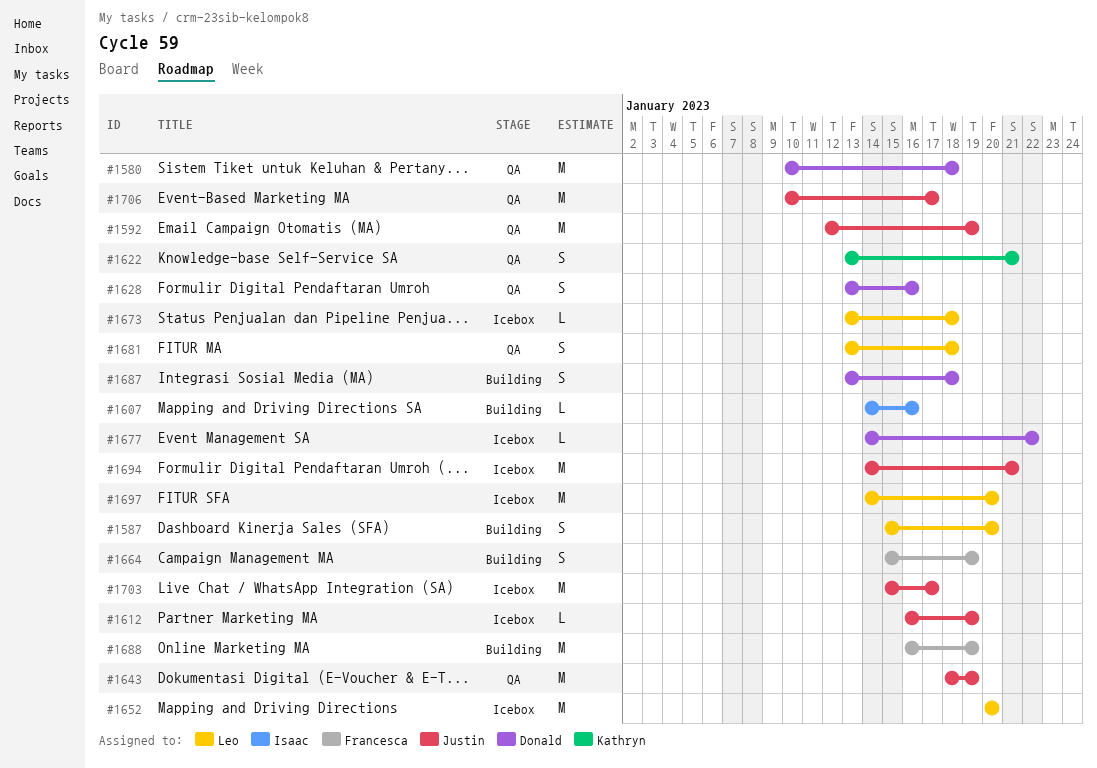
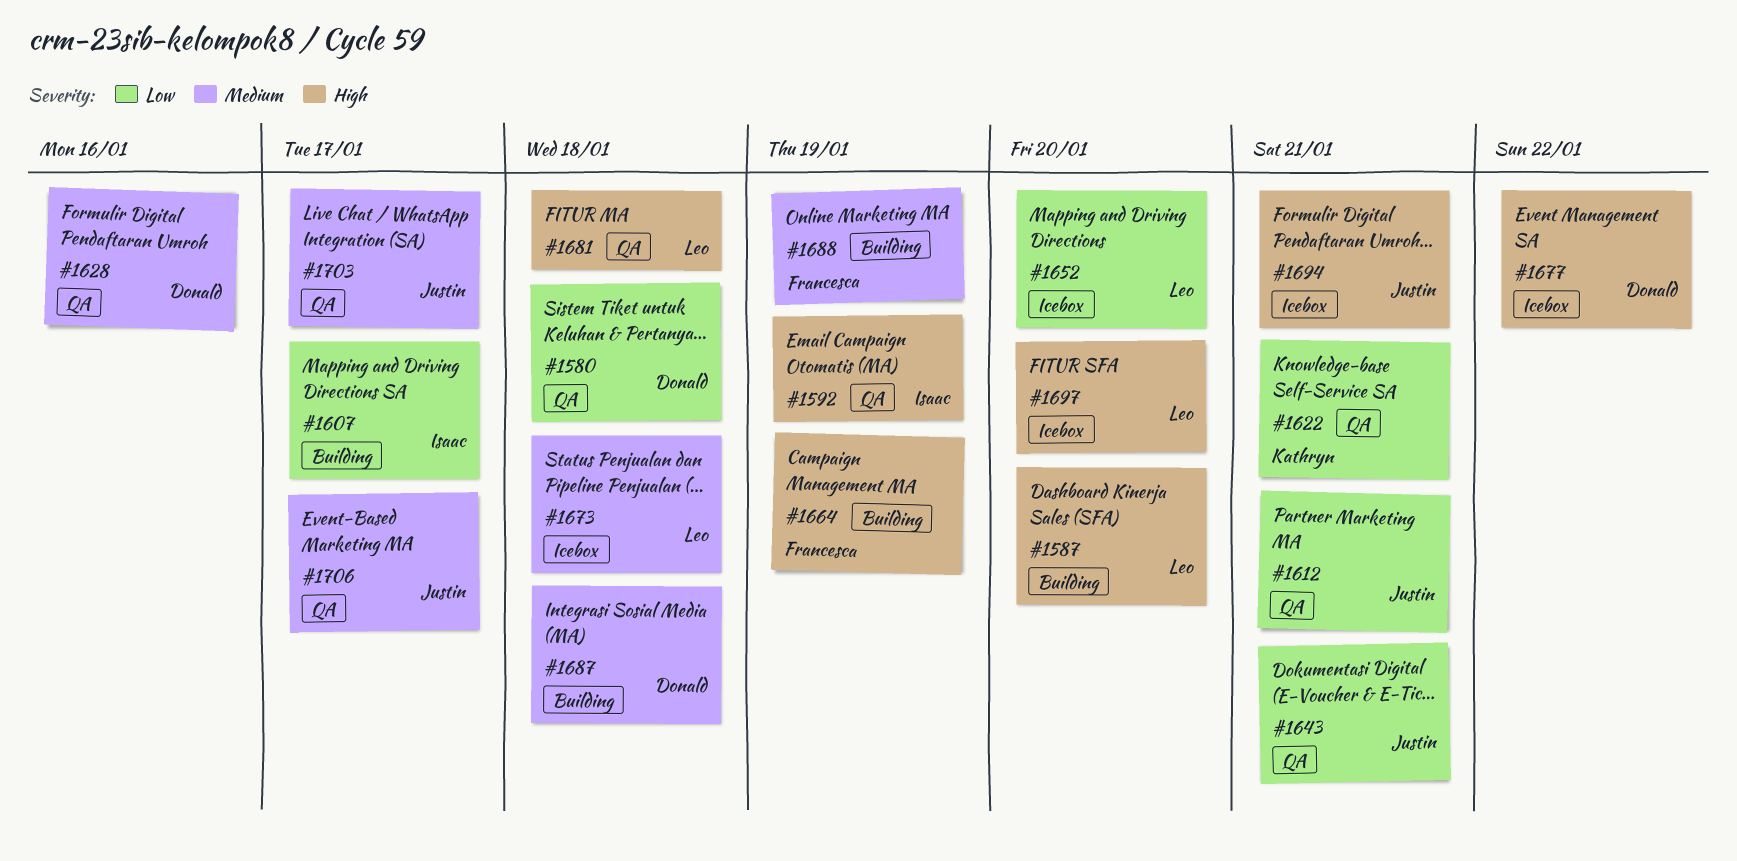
#1592, owner: Justin -> Isaac
#1607, due: Jan 16 -> Jan 17
#1612, status: Icebox -> QA
#1612, due: Jan 19 -> Jan 21
#1643, due: Jan 19 -> Jan 21
#1703, status: Icebox -> QA

